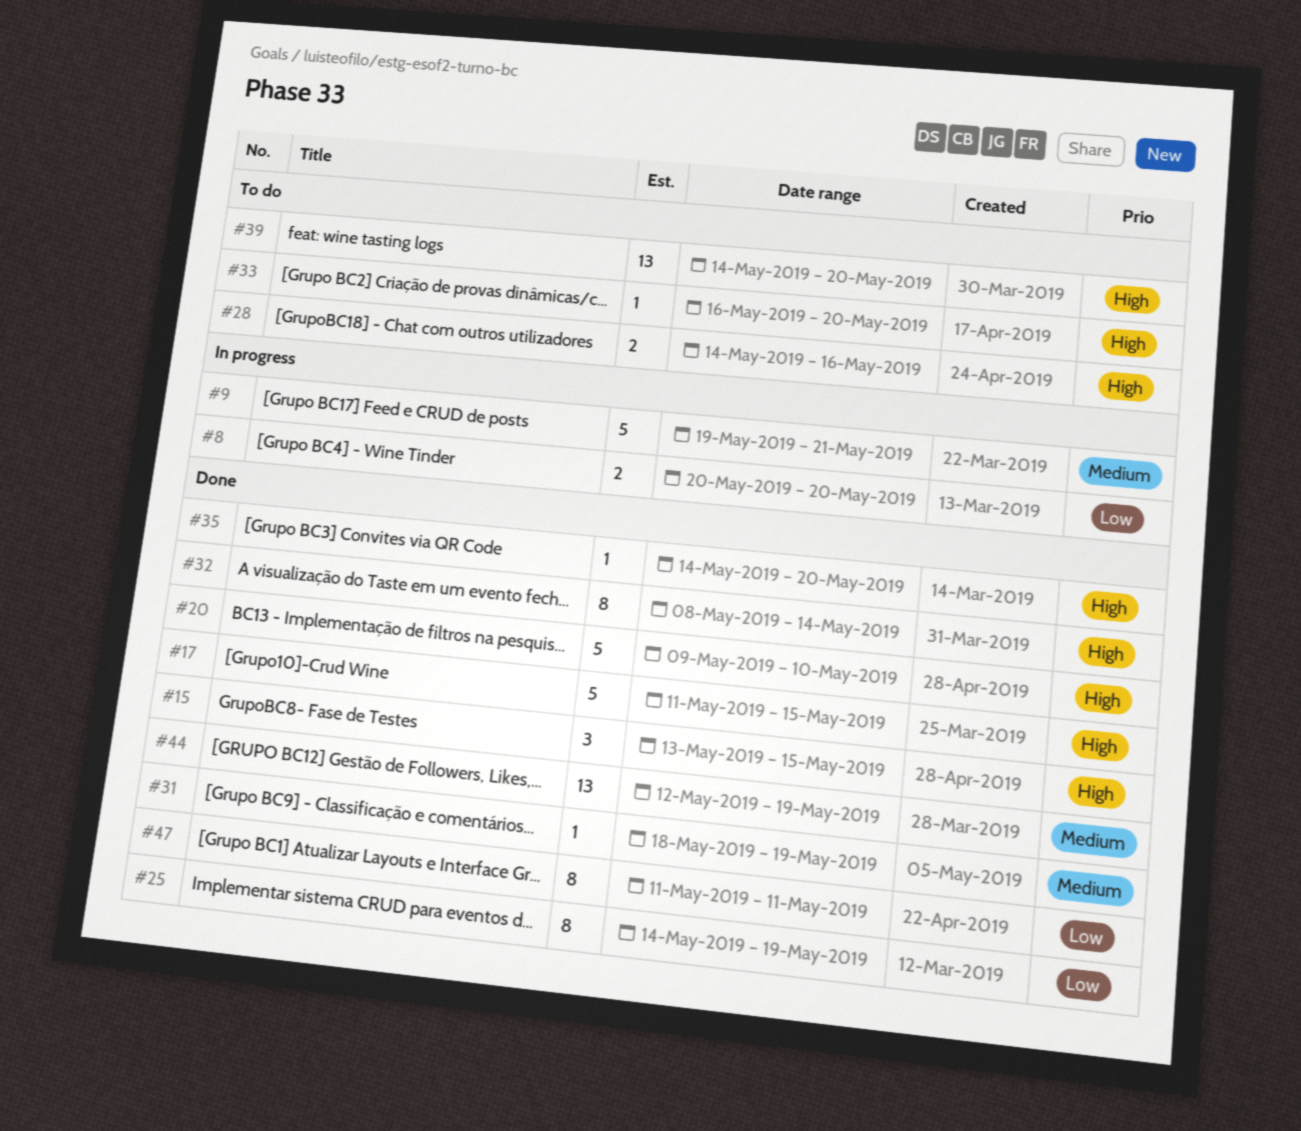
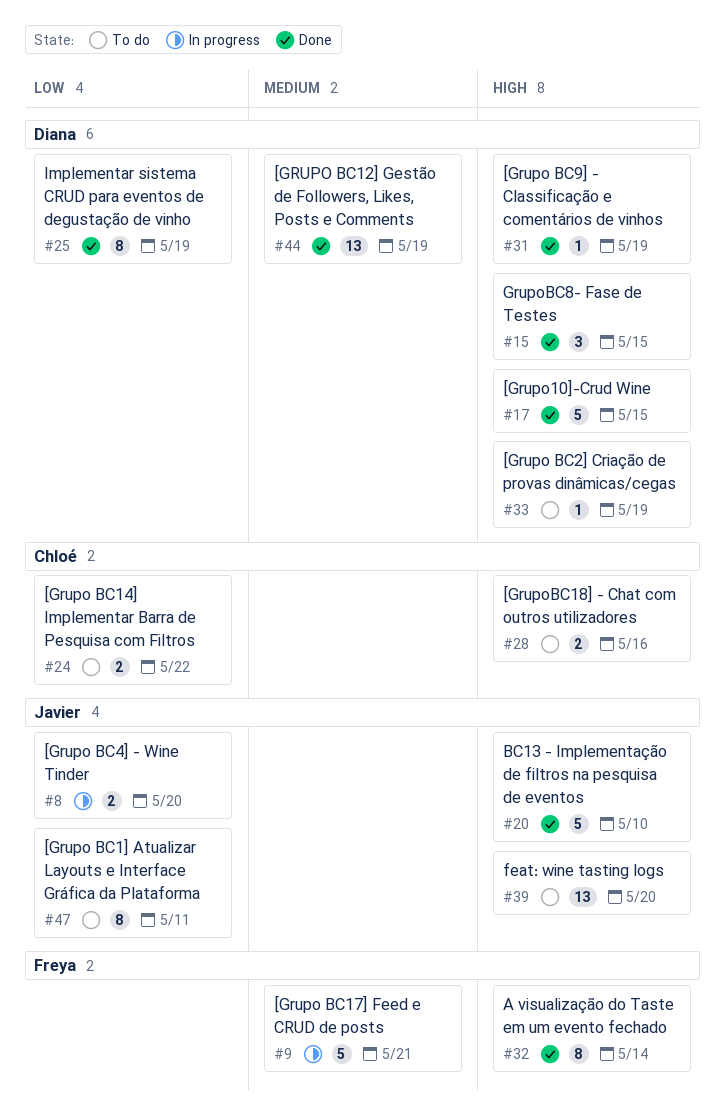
#24: none -> present
#31, priority: Medium -> High
#33, due: May 20 -> May 19
#35: present -> none
#47, status: Done -> To do

